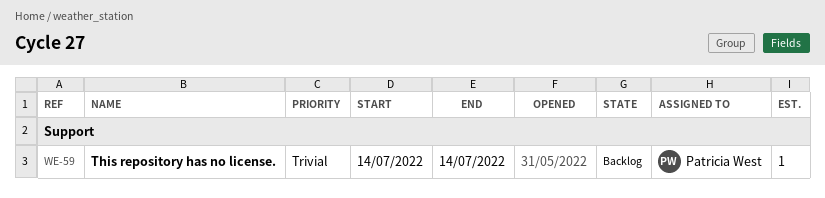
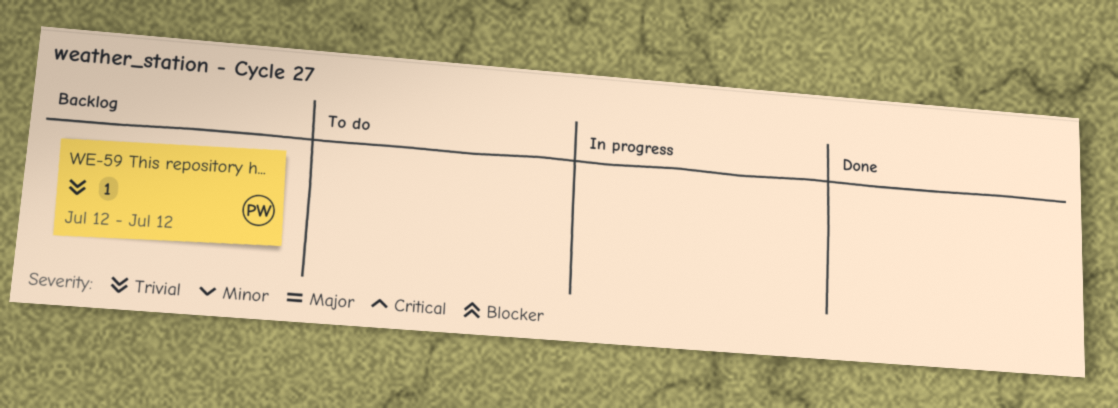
WE-59, start: Jul 14 -> Jul 12
WE-59, due: Jul 14 -> Jul 12

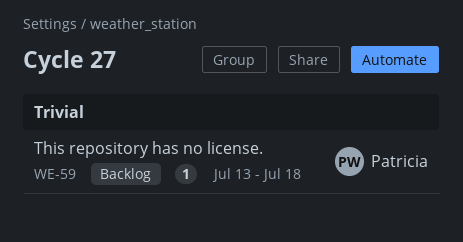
WE-59, start: Jul 12 -> Jul 13
WE-59, due: Jul 12 -> Jul 18

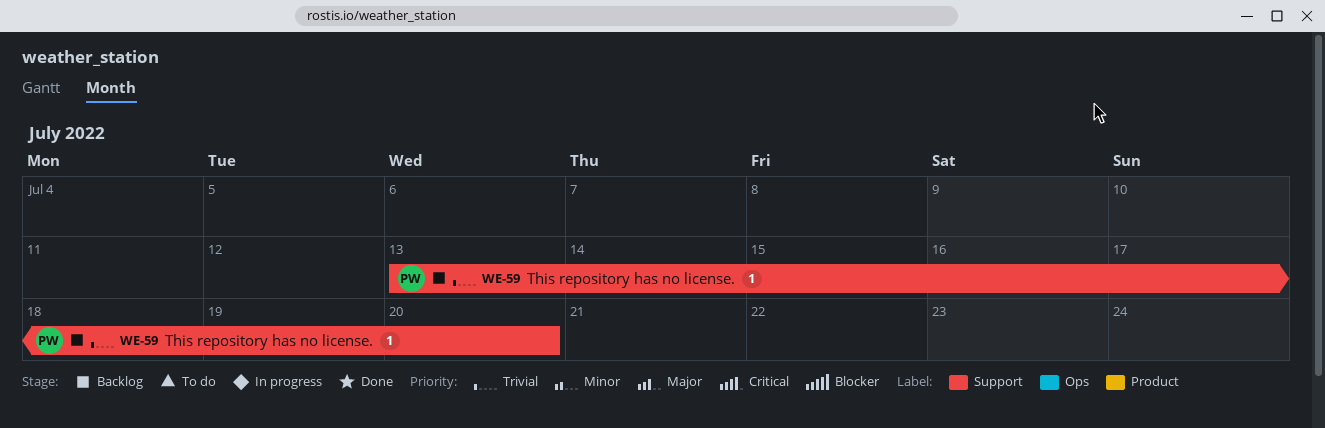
WE-59, due: Jul 18 -> Jul 20

